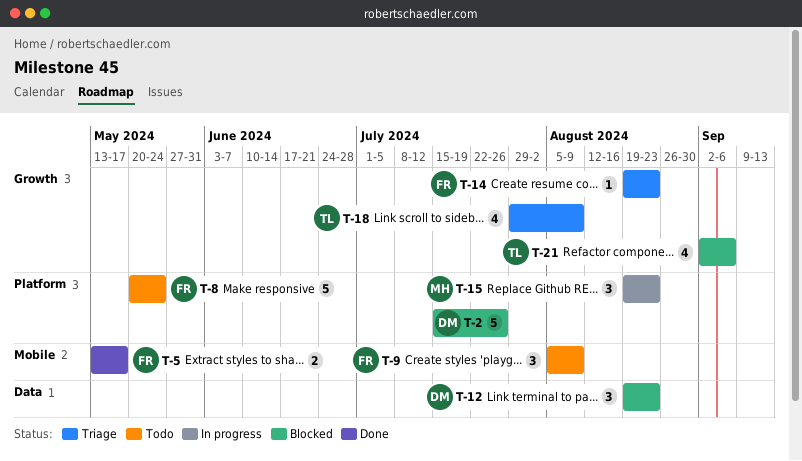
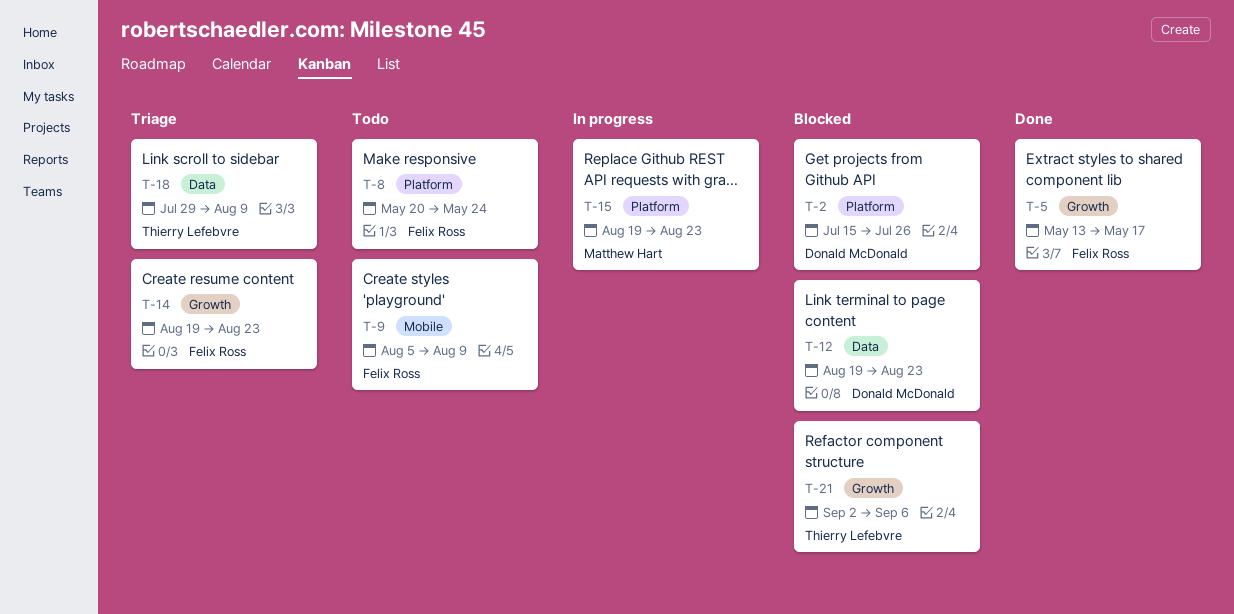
T-5, label: Mobile -> Growth
T-18, label: Growth -> Data

